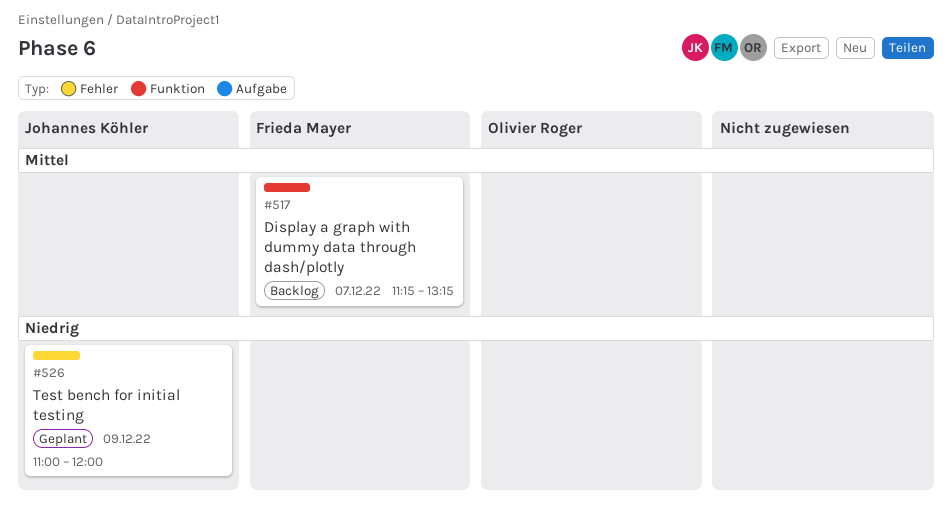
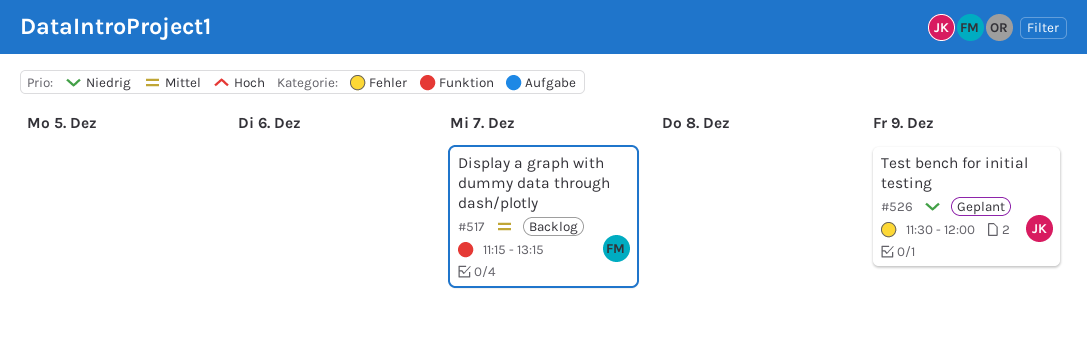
#526, begins: 11:00 -> 11:30

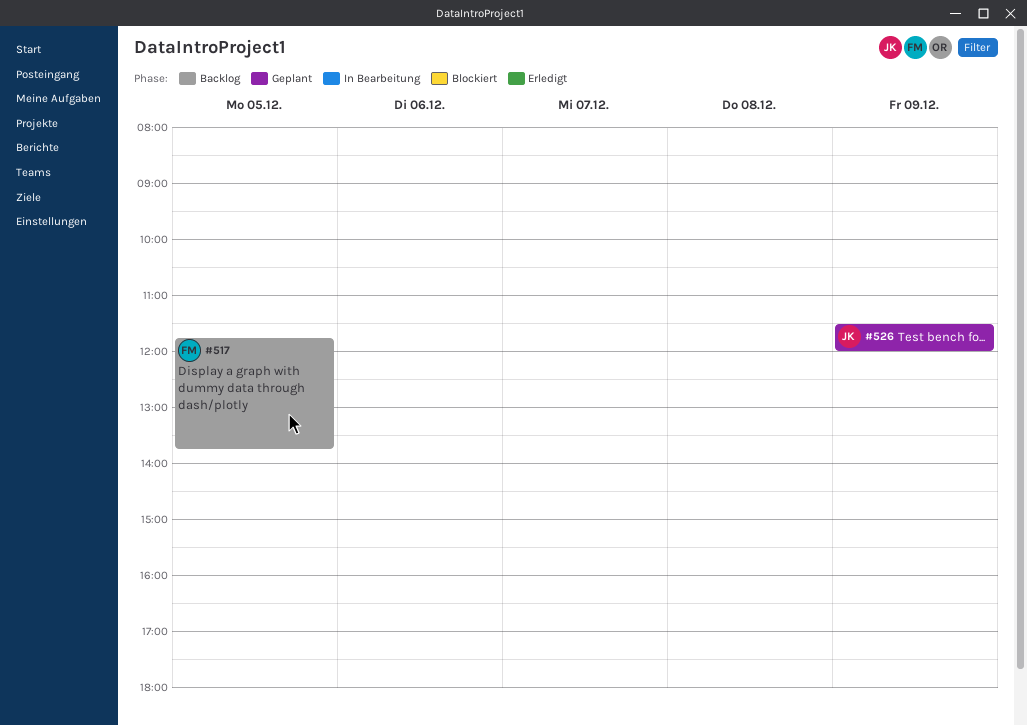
#517, day: Dec 7 -> Dec 5
#517, begins: 11:15 -> 11:45
#517, ends: 13:15 -> 13:45

